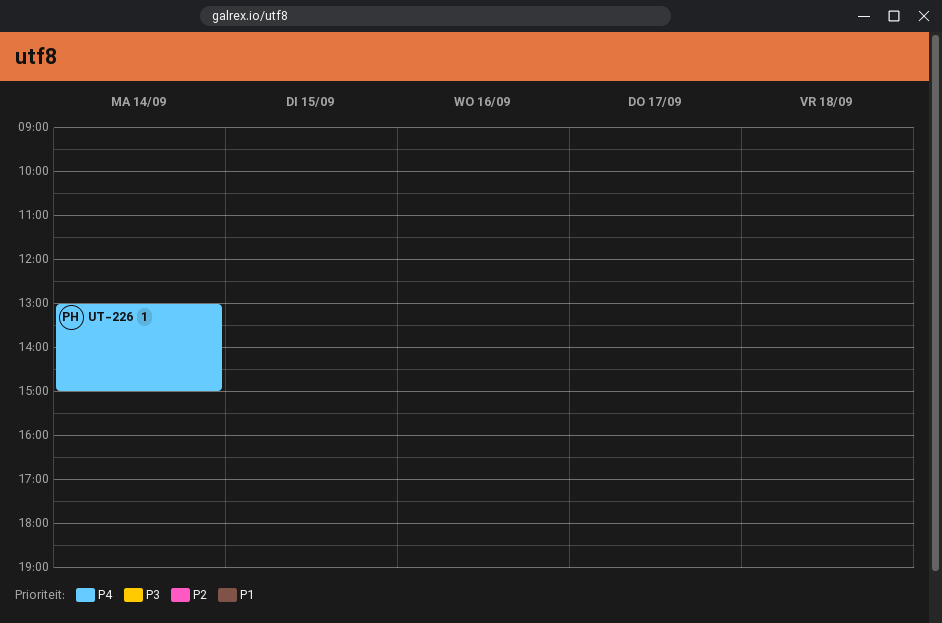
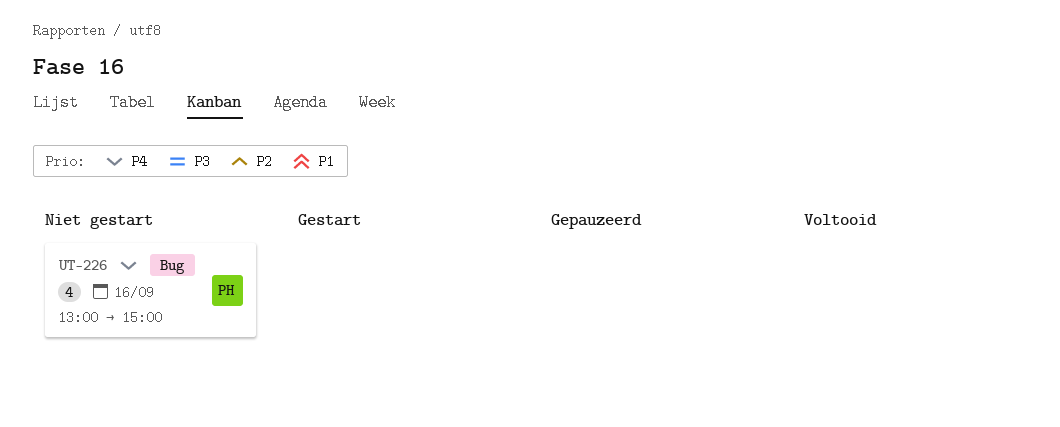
UT-226, estimate: 1 -> 4
UT-226, day: Sep 14 -> Sep 16

